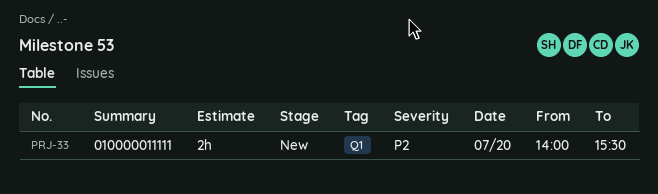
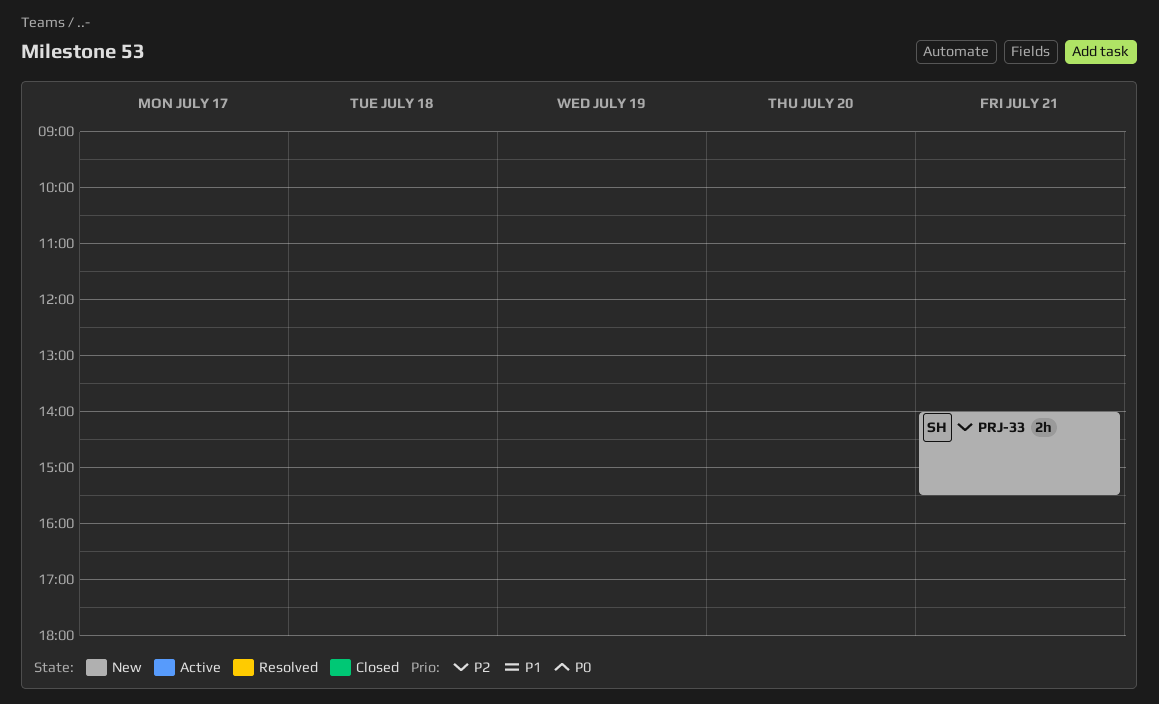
PRJ-33, day: Jul 20 -> Jul 21

